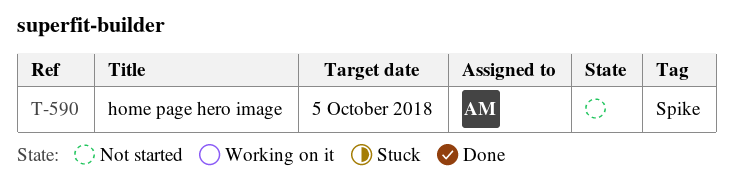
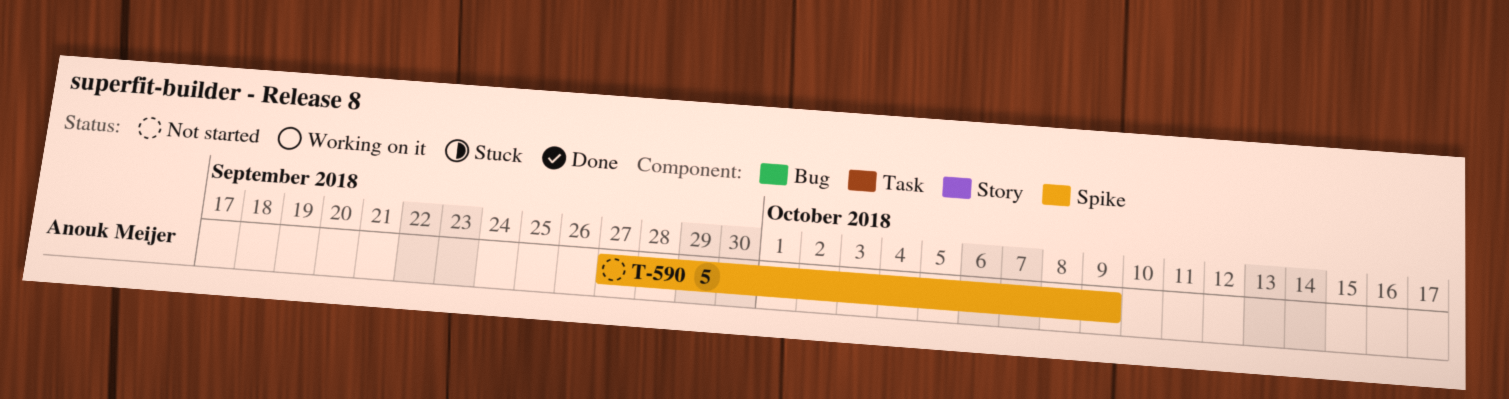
T-590, due: Oct 5 -> Oct 9

